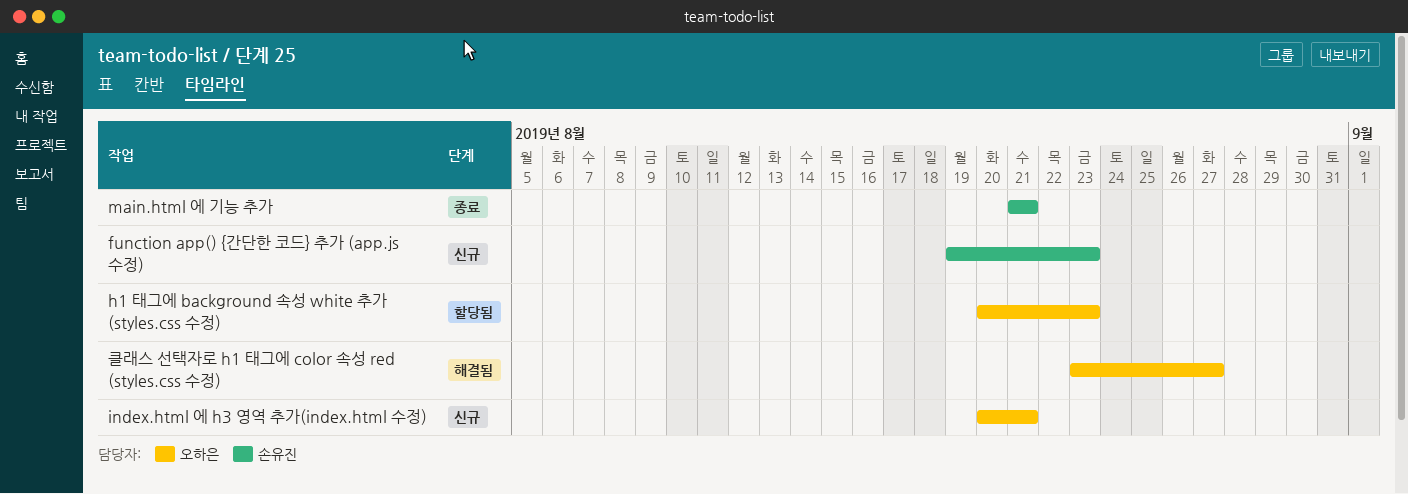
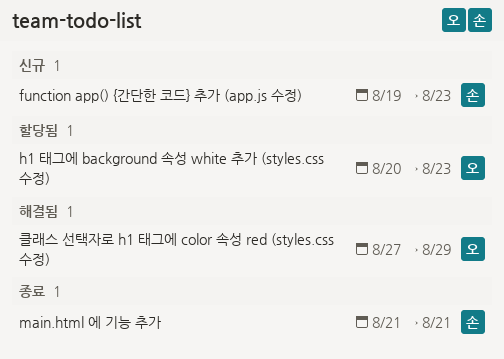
index.html 에 h3 영역 추가(index.html 수정): present -> none
클래스 선택자로 h1 태그에 color 속성 red (styles.css 수정), start: Aug 23 -> Aug 27
클래스 선택자로 h1 태그에 color 속성 red (styles.css 수정), due: Aug 27 -> Aug 29

